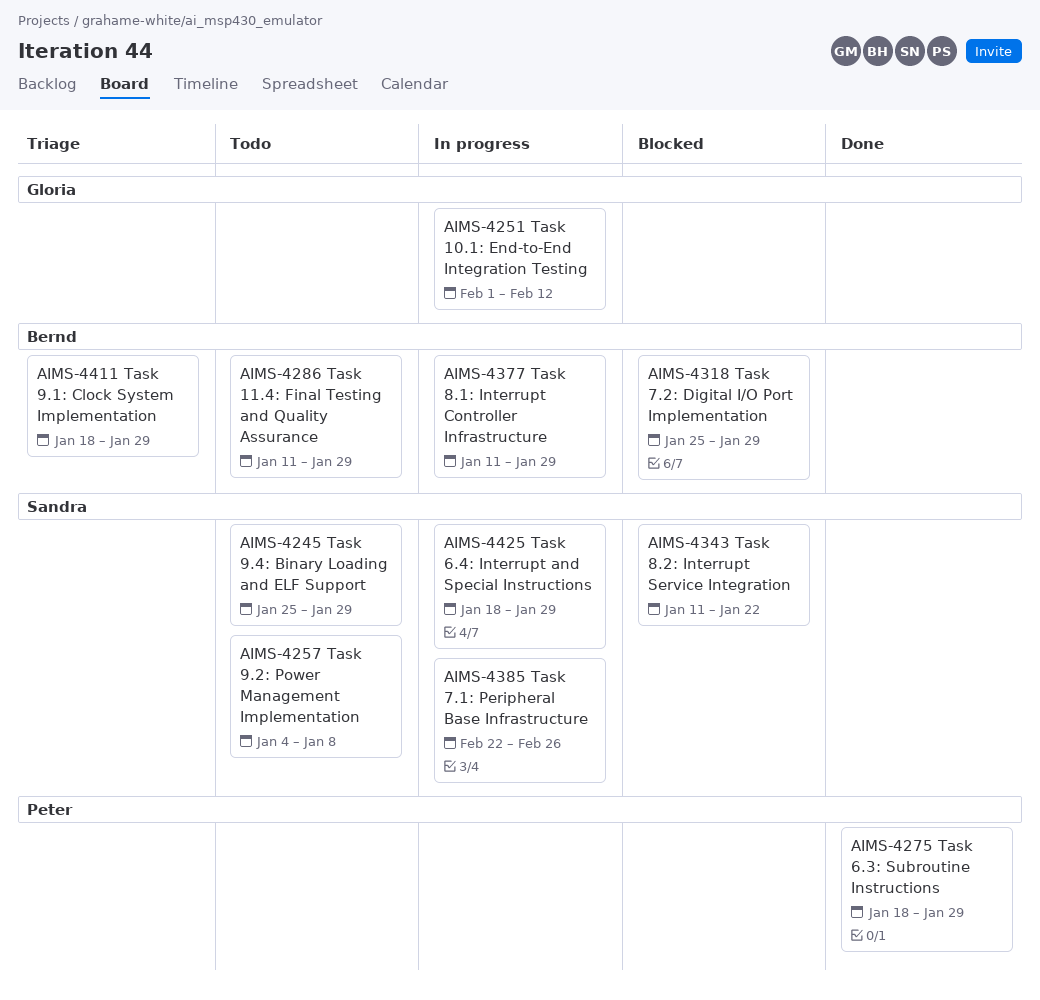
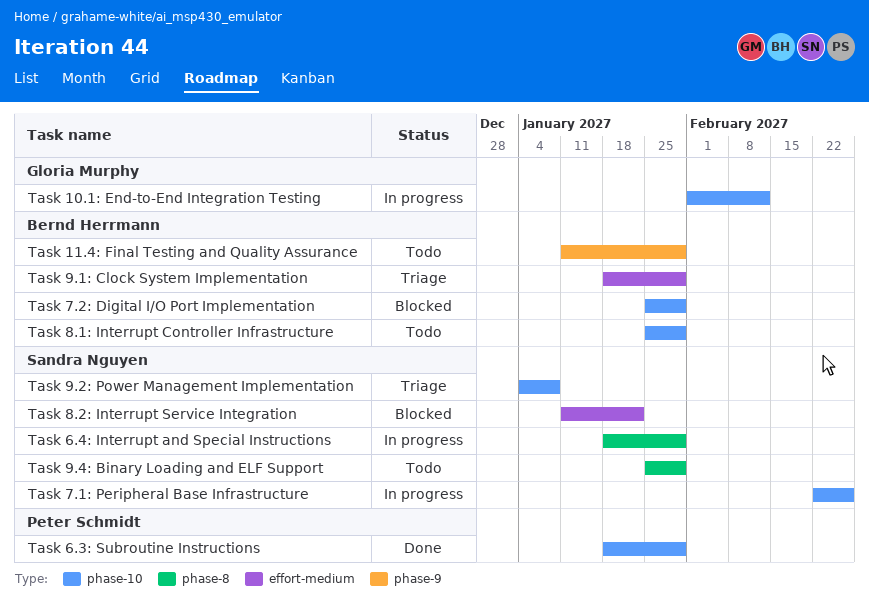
Task 8.1: Interrupt Controller Infrastructure, status: In progress -> Todo
Task 8.1: Interrupt Controller Infrastructure, start: Jan 11 -> Jan 25
Task 9.2: Power Management Implementation, status: Todo -> Triage

